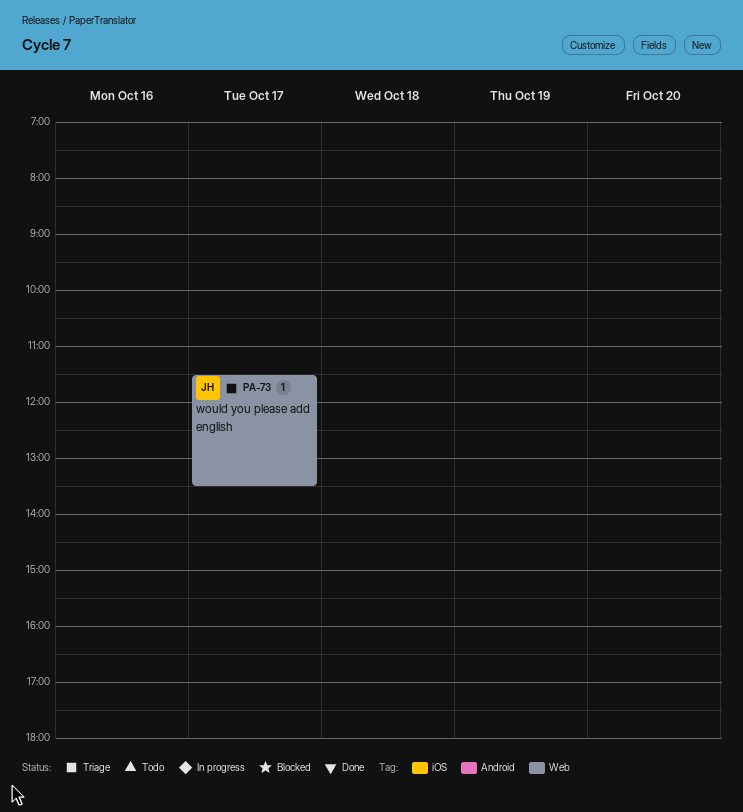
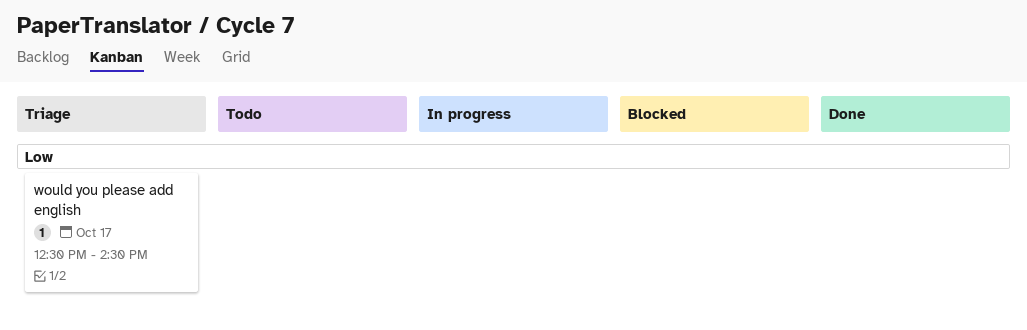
would you please add english, begins: 11:30 -> 12:30
would you please add english, ends: 13:30 -> 14:30

